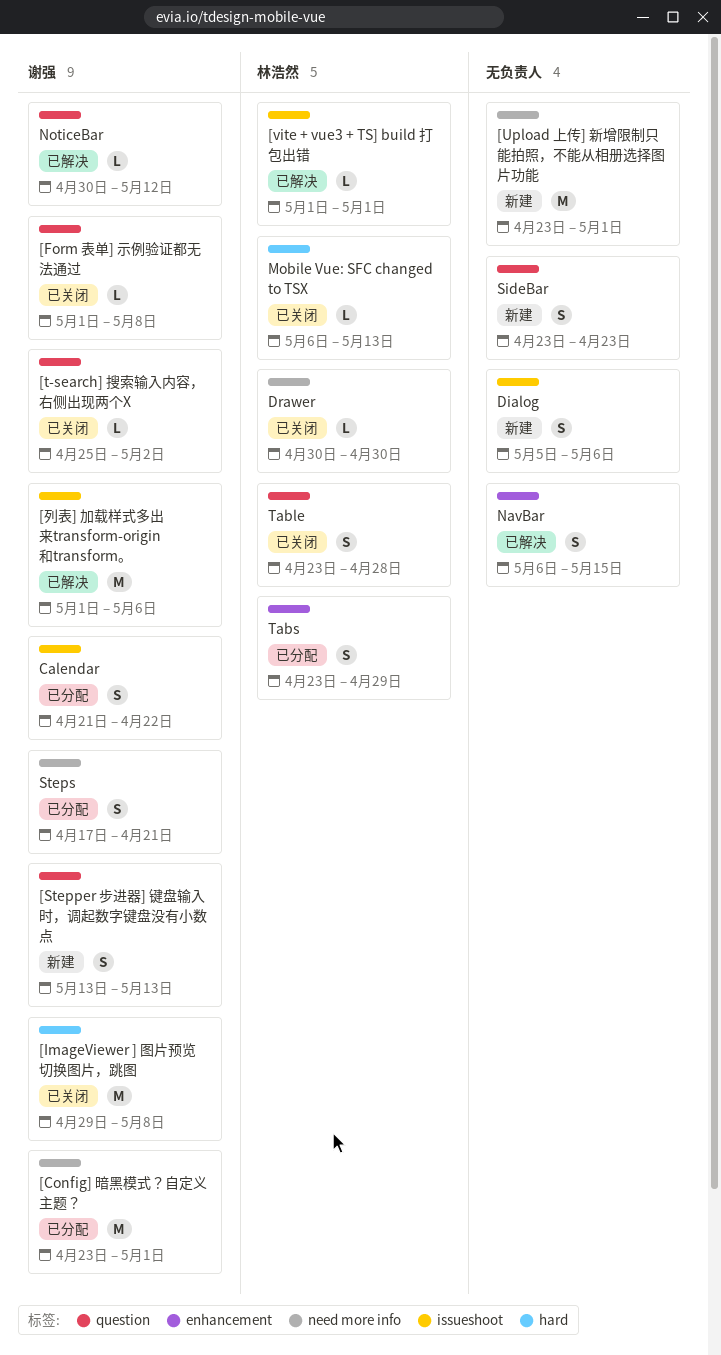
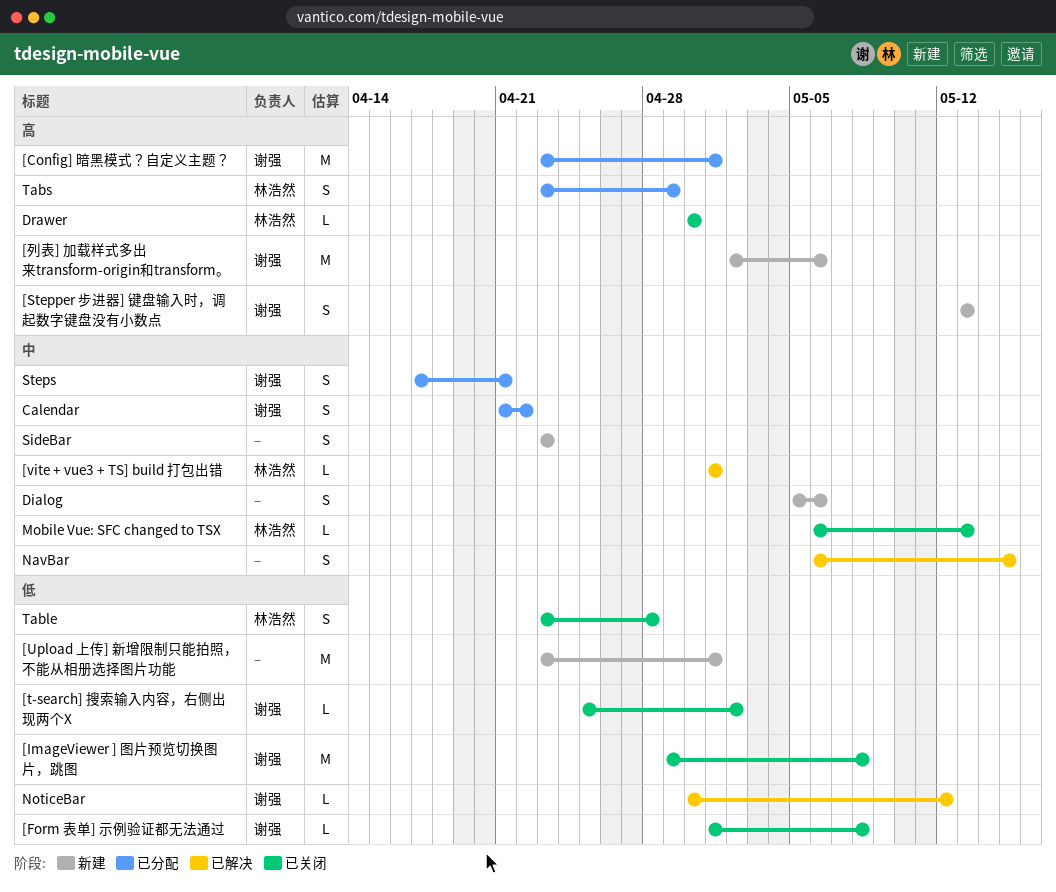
[列表] 加载样式多出来transform-origin和transform。, status: 已解决 -> 新建
[列表] 加载样式多出来transform-origin和transform。, start: May 1 -> May 2

